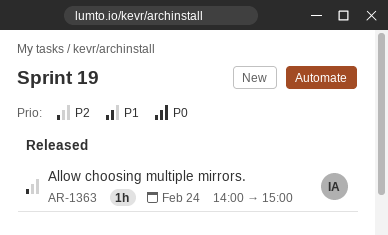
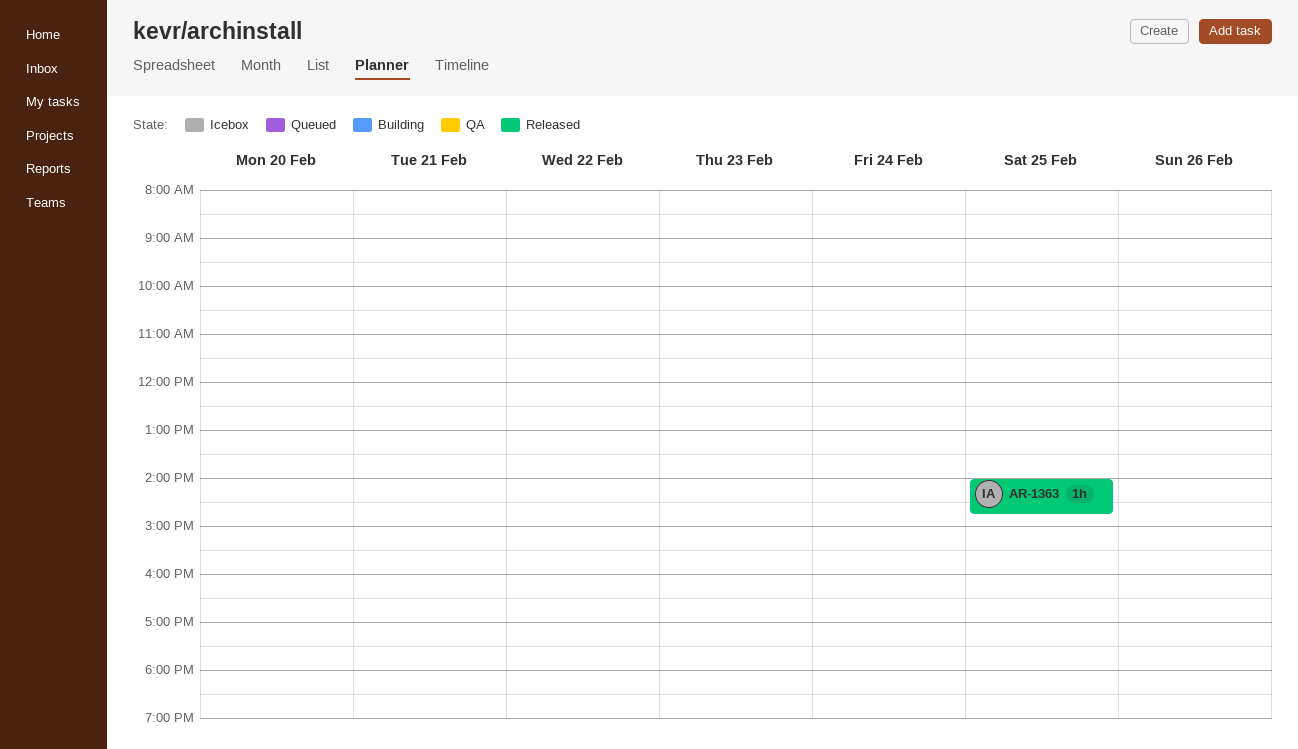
AR-1363, day: Feb 24 -> Feb 25
AR-1363, ends: 15:00 -> 14:45

